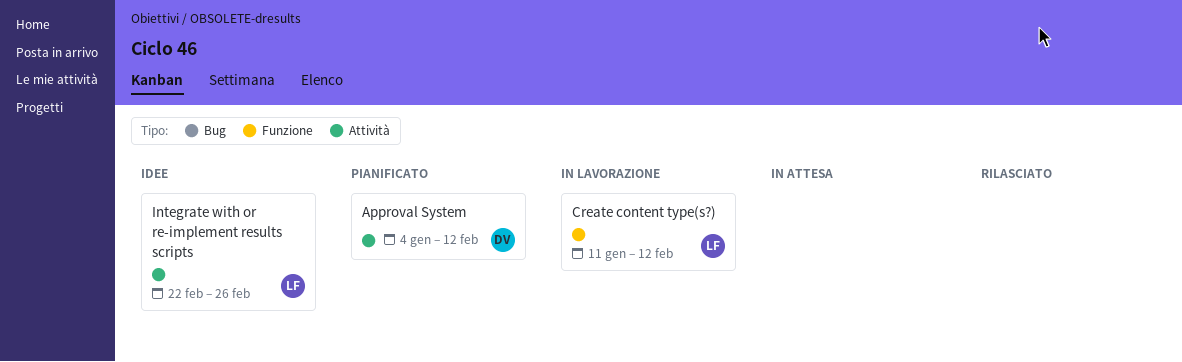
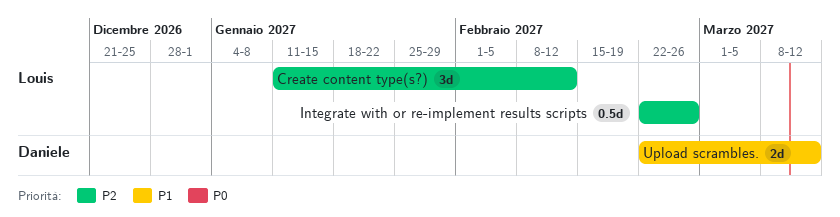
Approval System: present -> none
Upload scrambles.: none -> present

